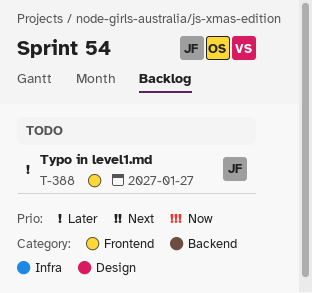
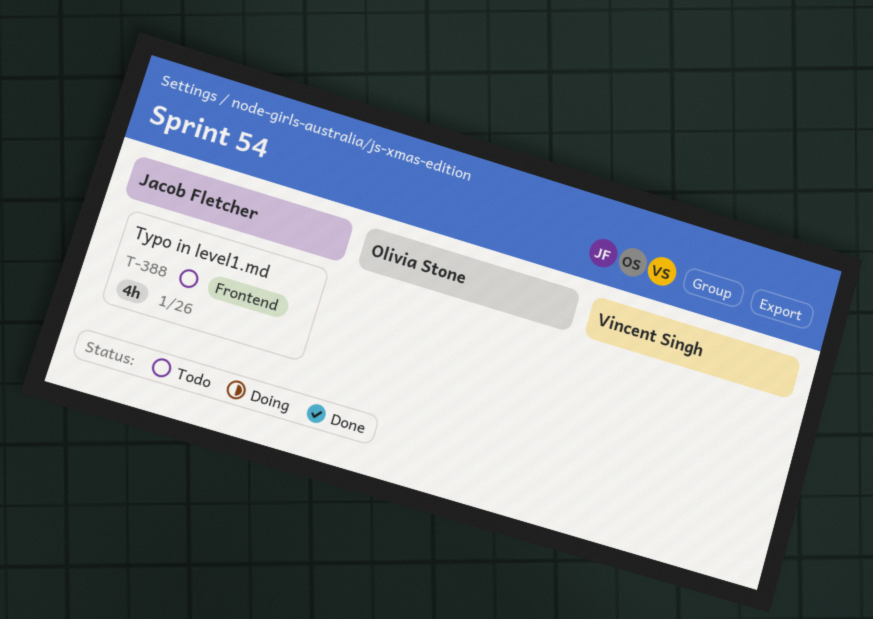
T-388, due: Jan 27 -> Jan 26

